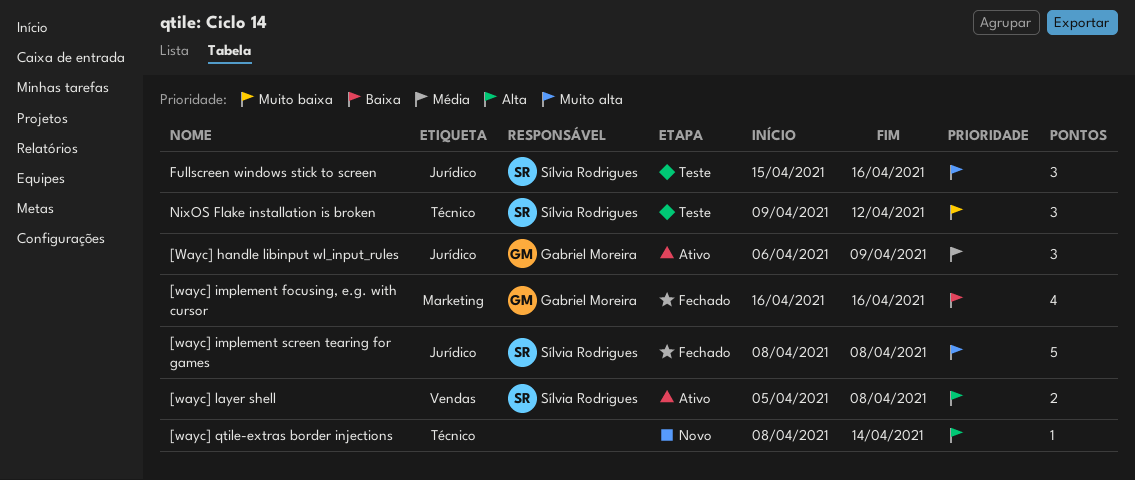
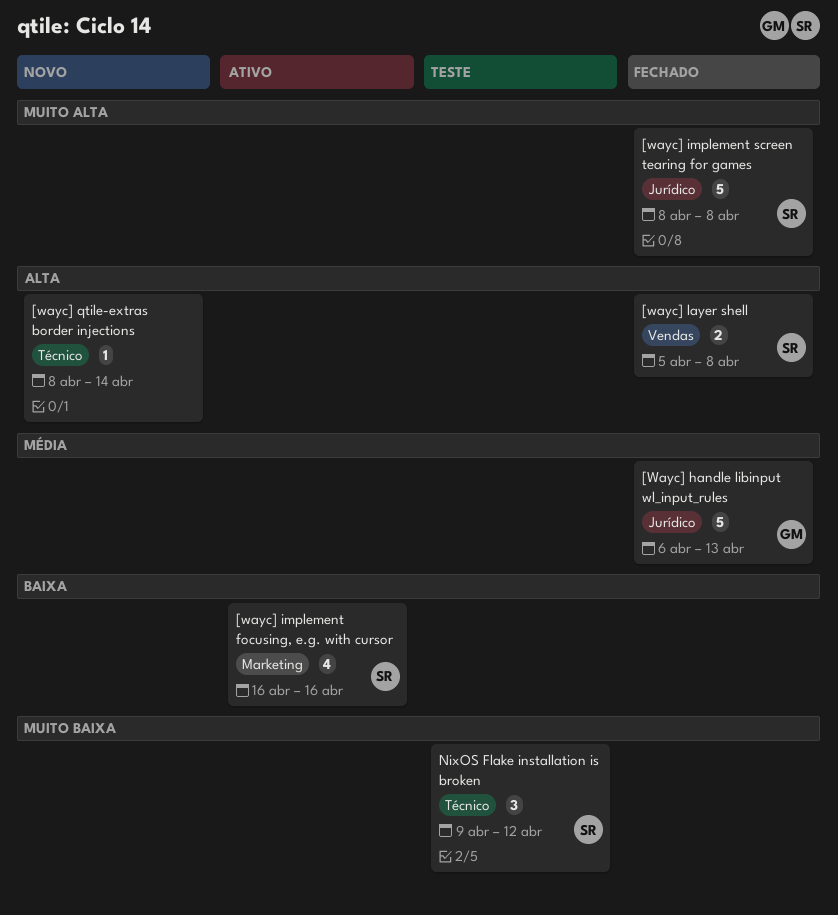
[Wayc] handle libinput wl_input_rules, status: Ativo -> Fechado
[Wayc] handle libinput wl_input_rules, estimate: 3 -> 5
[Wayc] handle libinput wl_input_rules, due: Apr 9 -> Apr 13
[wayc] implement focusing, e.g. with cursor, status: Fechado -> Ativo
[wayc] implement focusing, e.g. with cursor, owner: Gabriel Moreira -> Sílvia Rodrigues
[wayc] layer shell, status: Ativo -> Fechado
Fullscreen windows stick to screen: present -> none

